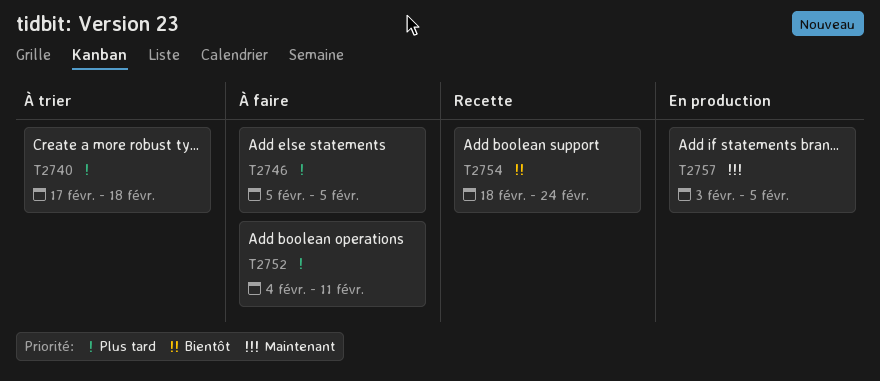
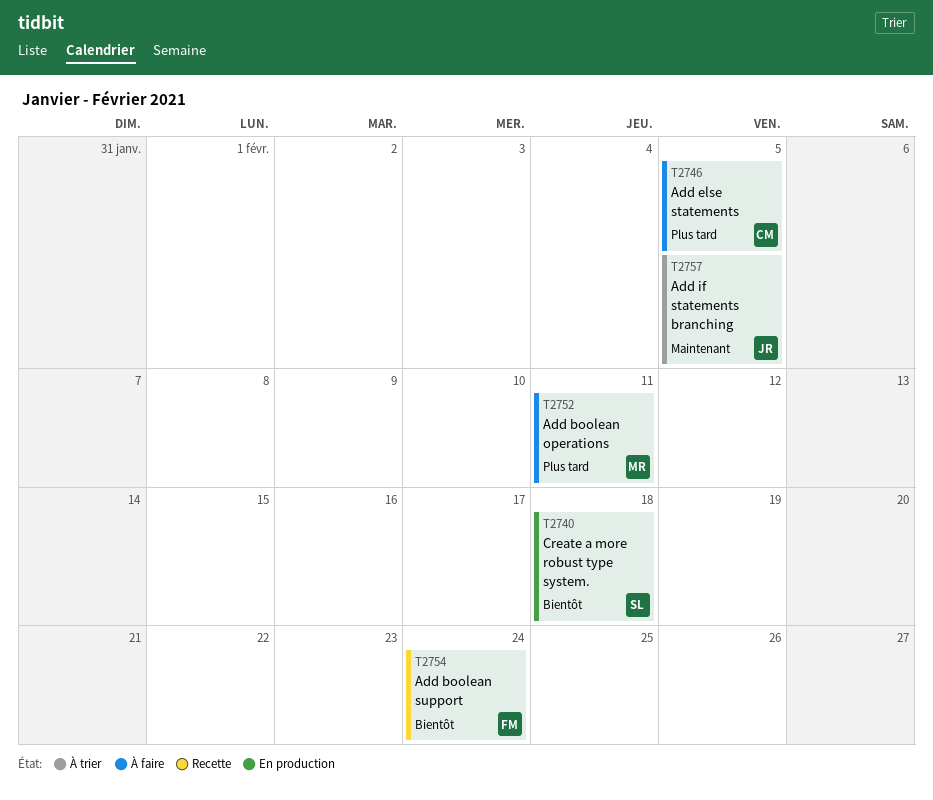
T2740, status: À trier -> En production
T2740, priority: Plus tard -> Bientôt
T2757, status: En production -> À trier

